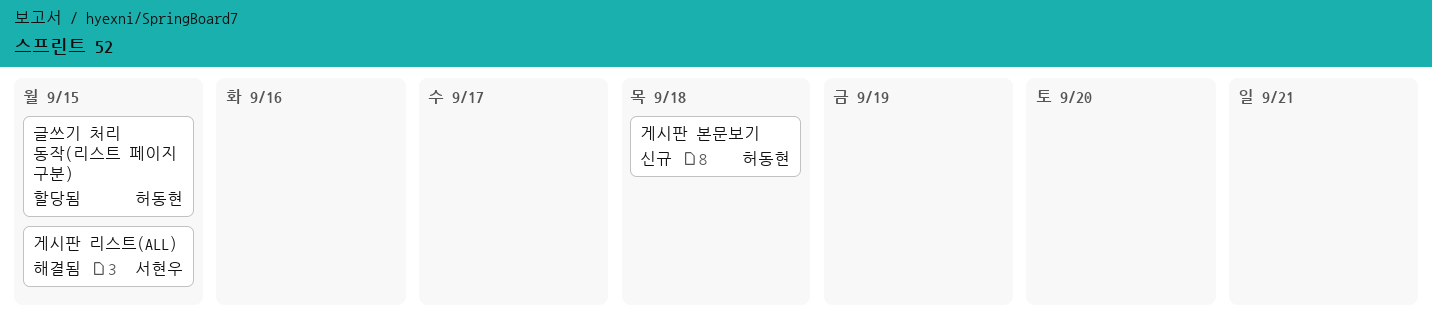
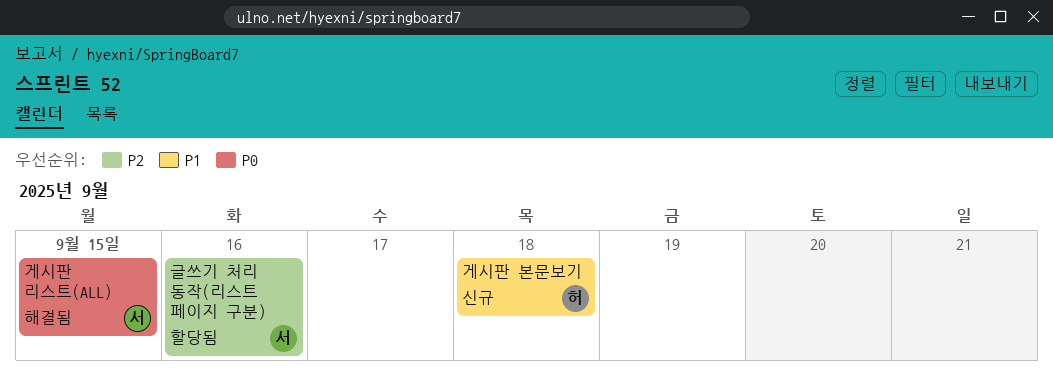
글쓰기 처리 동작(리스트 페이지 구분), owner: 허동현 -> 서현우
글쓰기 처리 동작(리스트 페이지 구분), due: Sep 15 -> Sep 16

